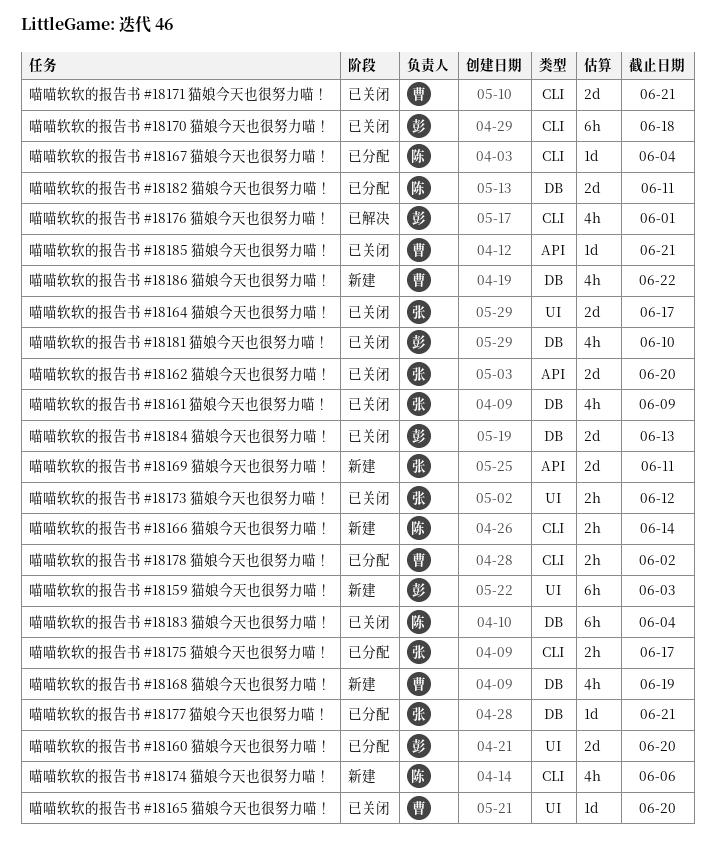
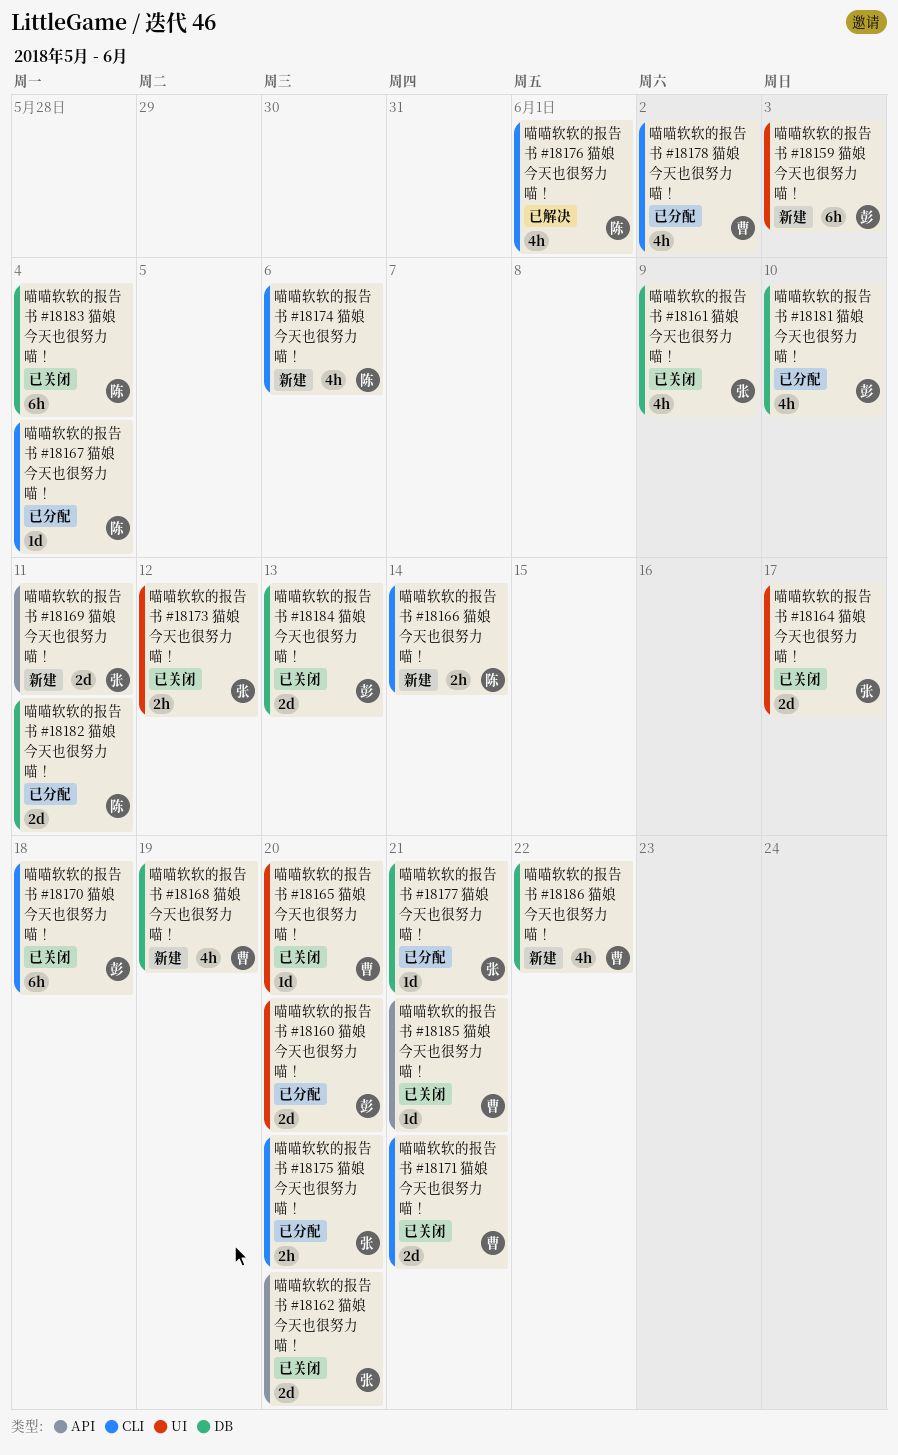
喵喵软软的报告书 #18175 猫娘今天也很努力喵！, due: Jun 17 -> Jun 20
喵喵软软的报告书 #18176 猫娘今天也很努力喵！, owner: 彭 -> 陈
喵喵软软的报告书 #18178 猫娘今天也很努力喵！, estimate: 2h -> 4h
喵喵软软的报告书 #18181 猫娘今天也很努力喵！, status: 已关闭 -> 已分配

